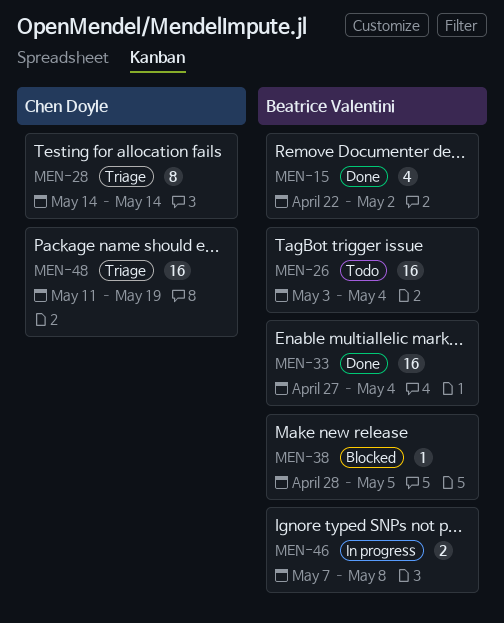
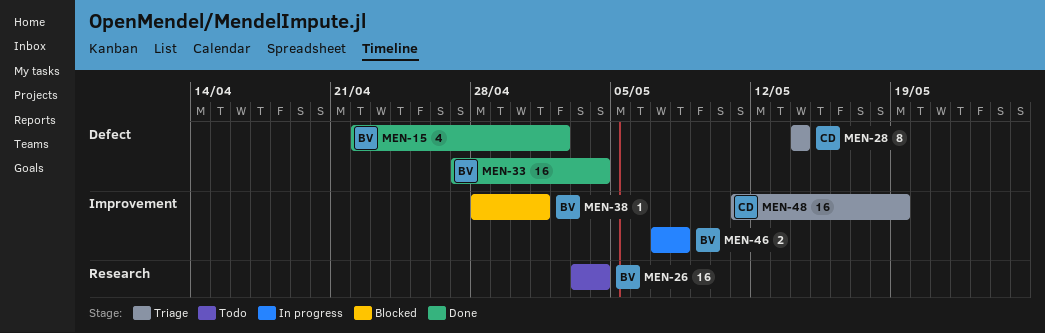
MEN-38, due: May 5 -> May 1

